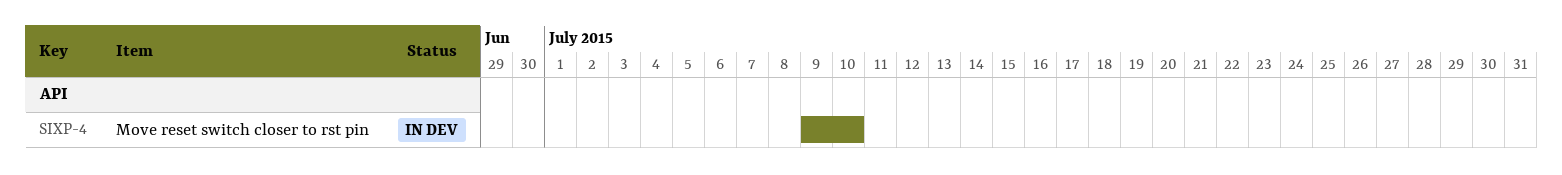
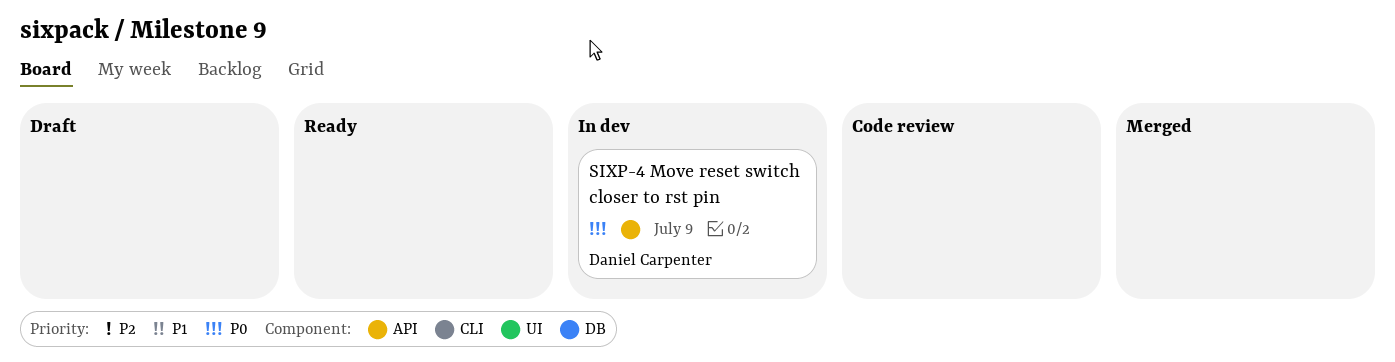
SIXP-4, due: Jul 10 -> Jul 9

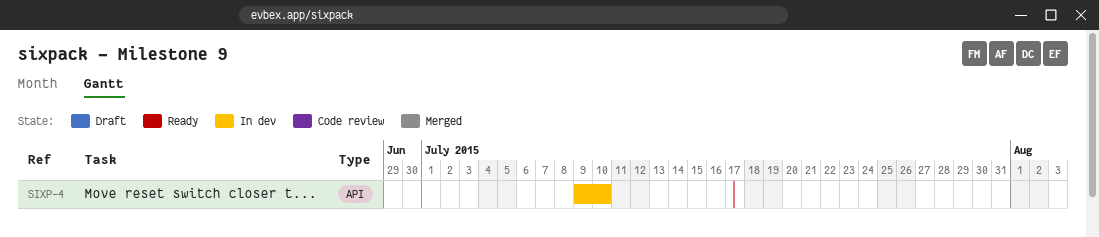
SIXP-4, due: Jul 9 -> Jul 10

